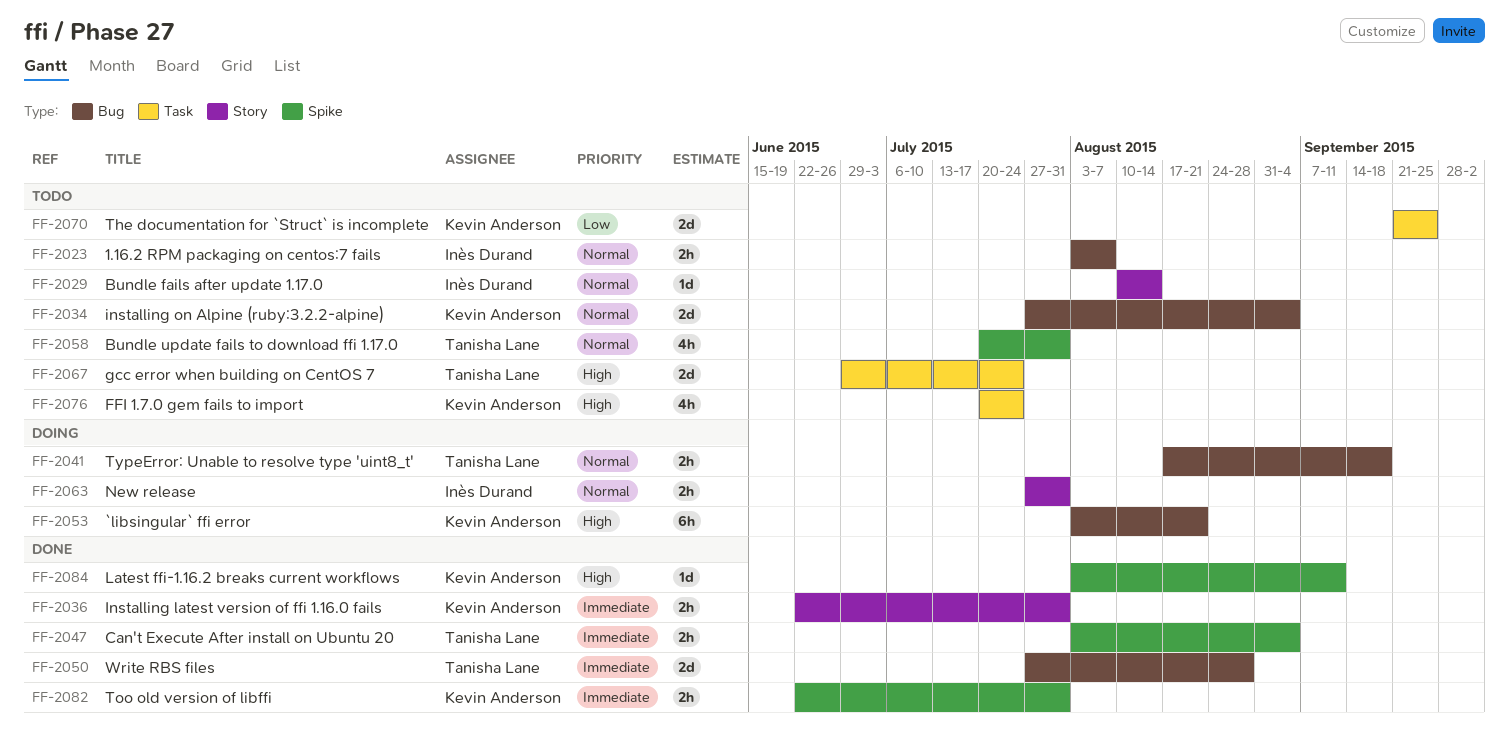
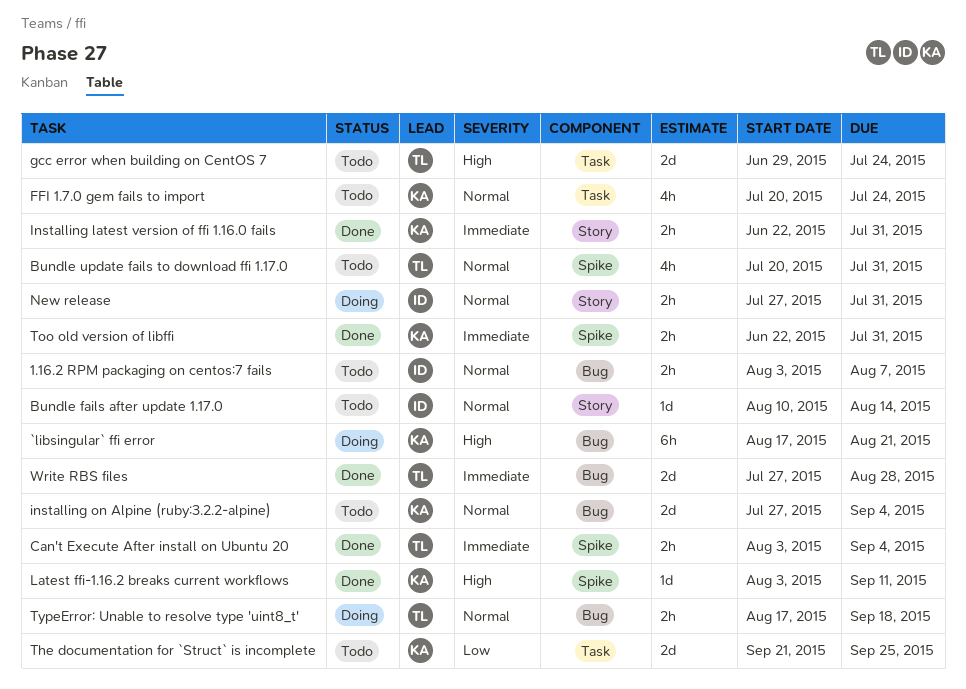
`libsingular` ffi error, start: Aug 3 -> Aug 17
FFI 1.7.0 gem fails to import, priority: High -> Normal

